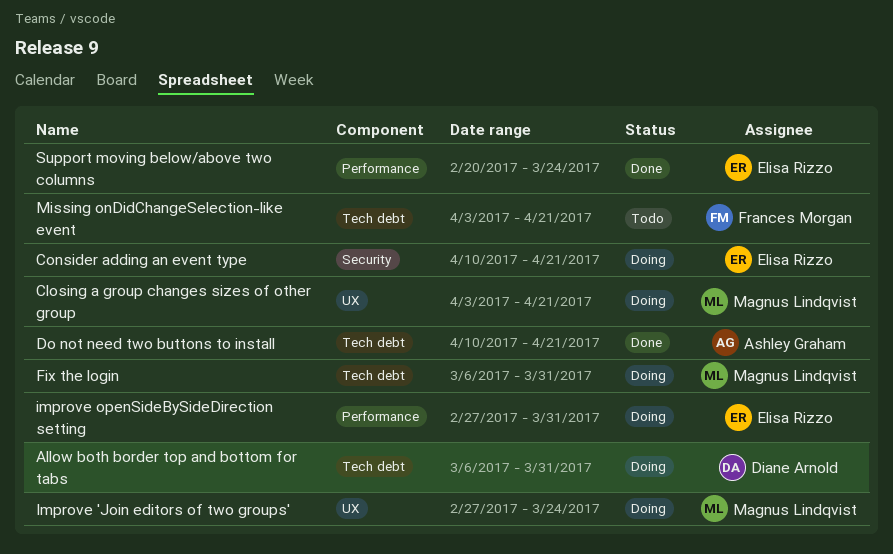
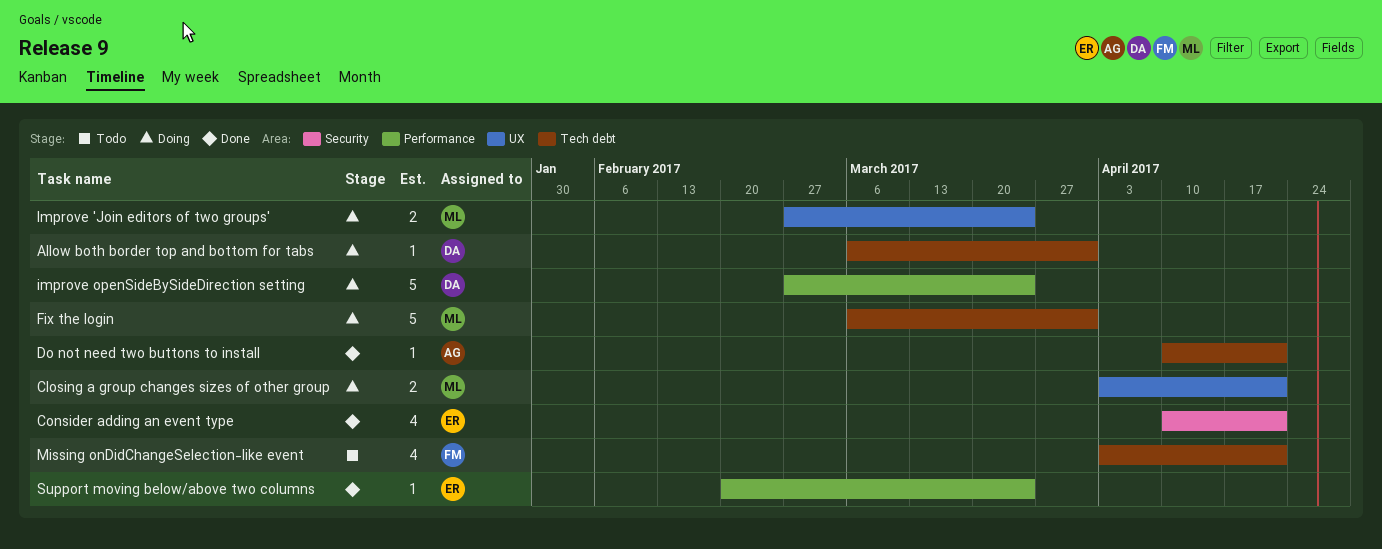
Consider adding an event type, status: Doing -> Done
improve openSideBySideDirection setting, owner: Elisa Rizzo -> Diane Arnold
improve openSideBySideDirection setting, due: Mar 31 -> Mar 24

